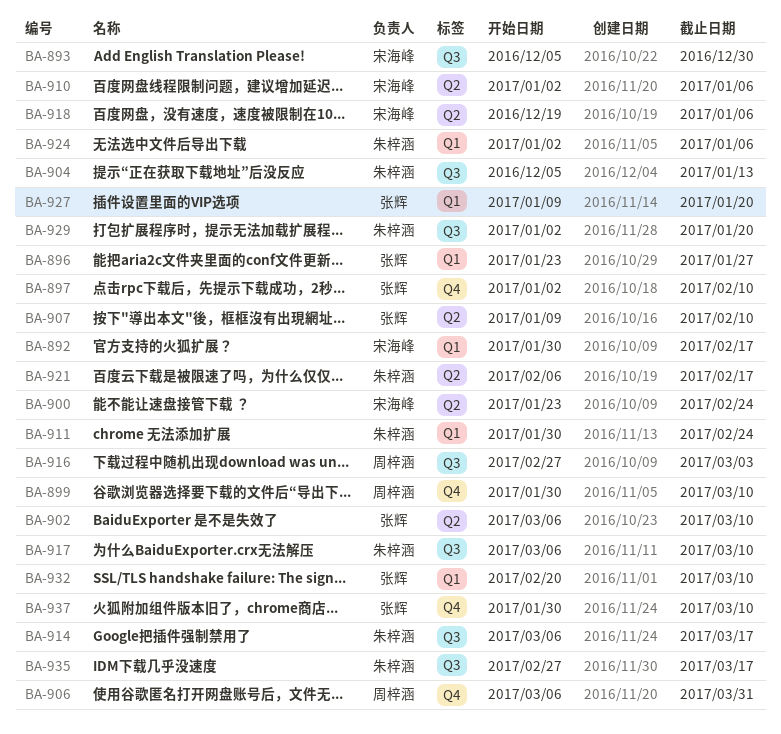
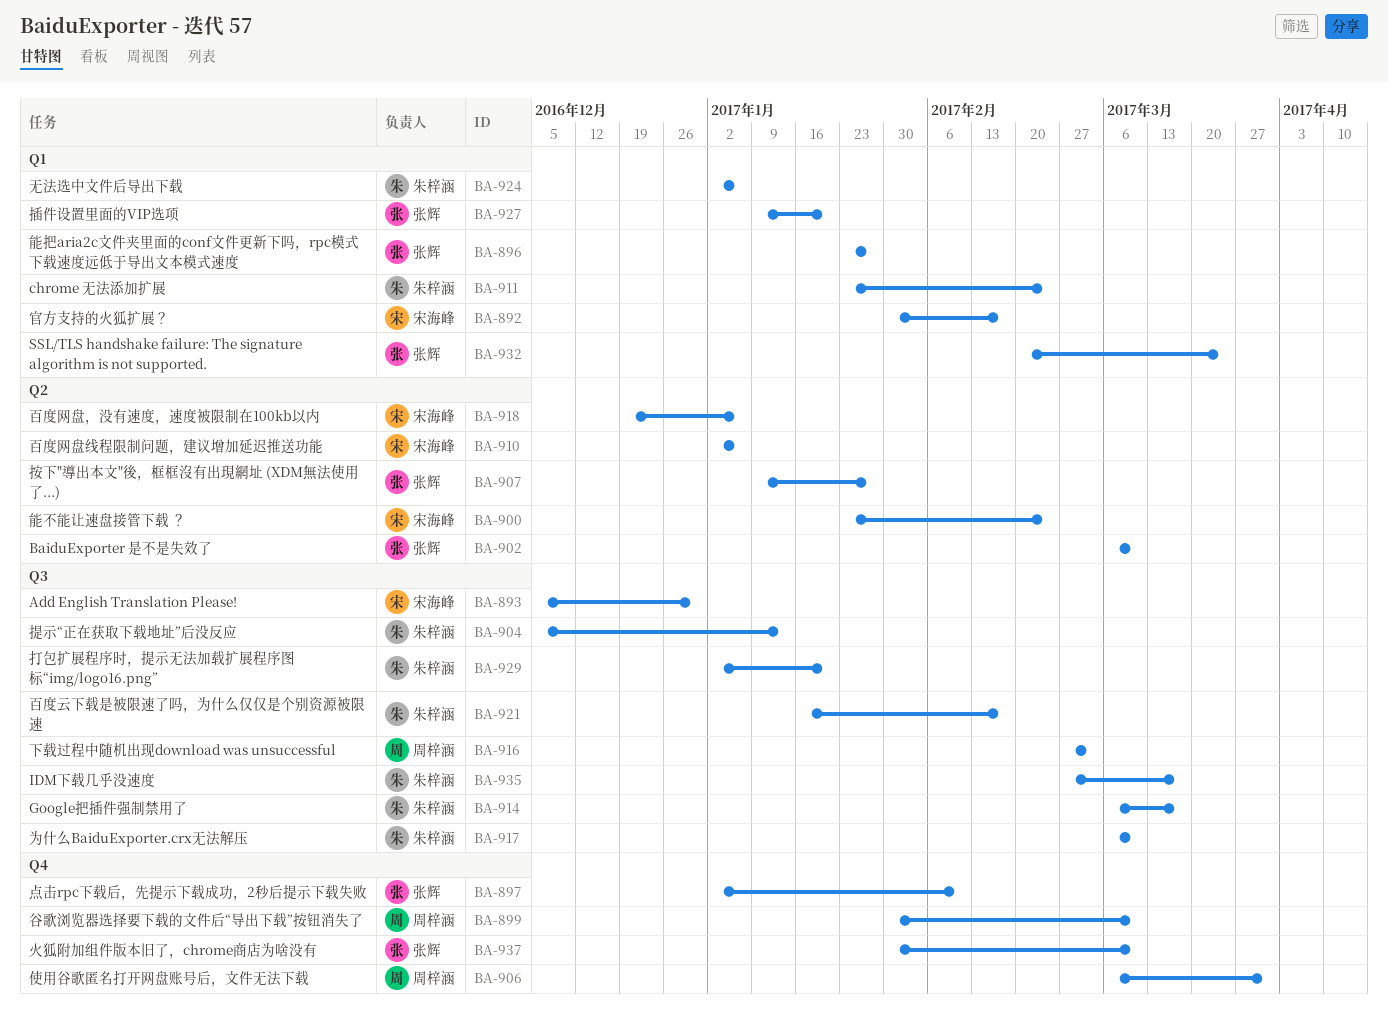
BA-907, due: Feb 10 -> Jan 27
BA-911, start: Jan 30 -> Jan 23
BA-921, label: Q2 -> Q3
BA-921, start: Feb 6 -> Jan 16
BA-932, due: Mar 10 -> Mar 24

